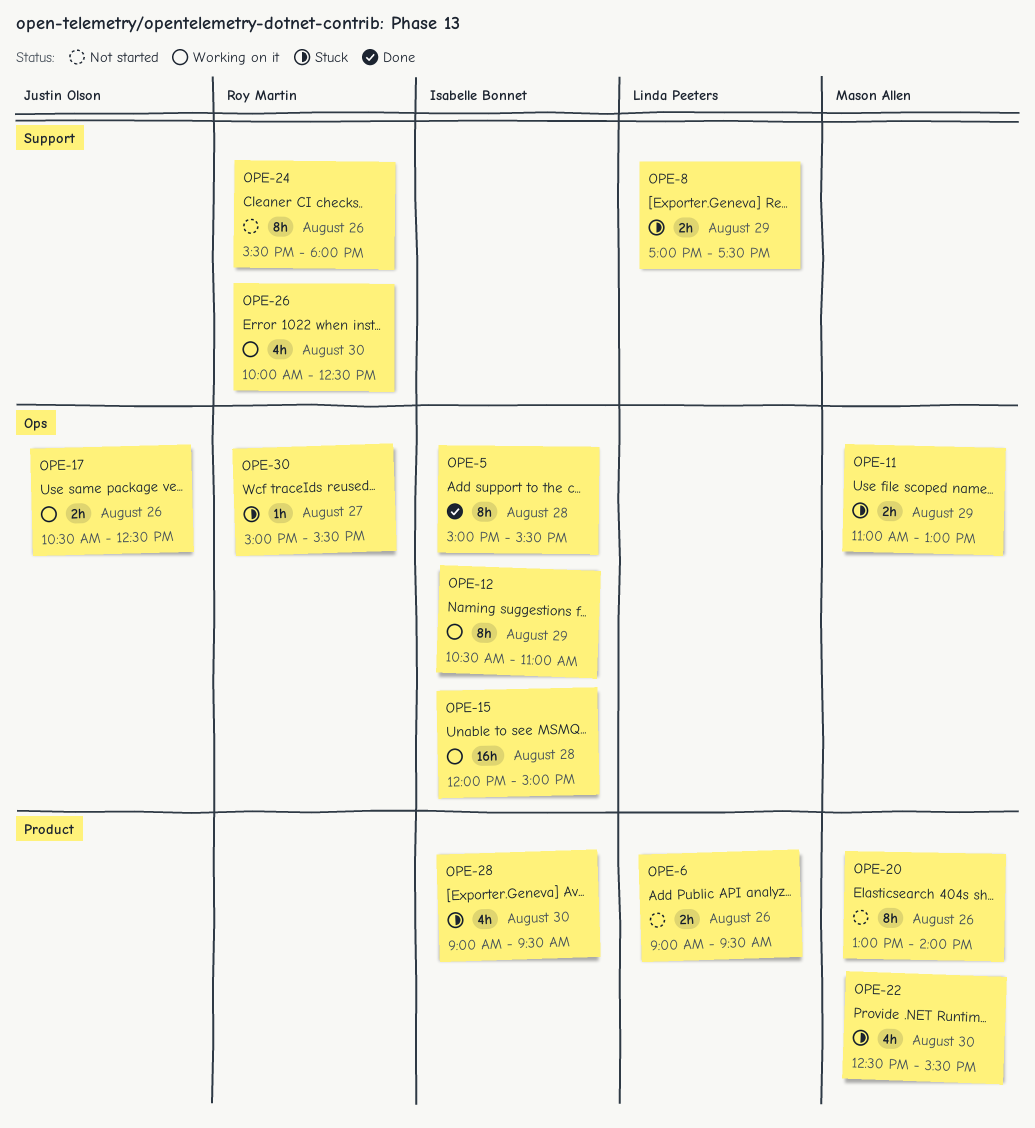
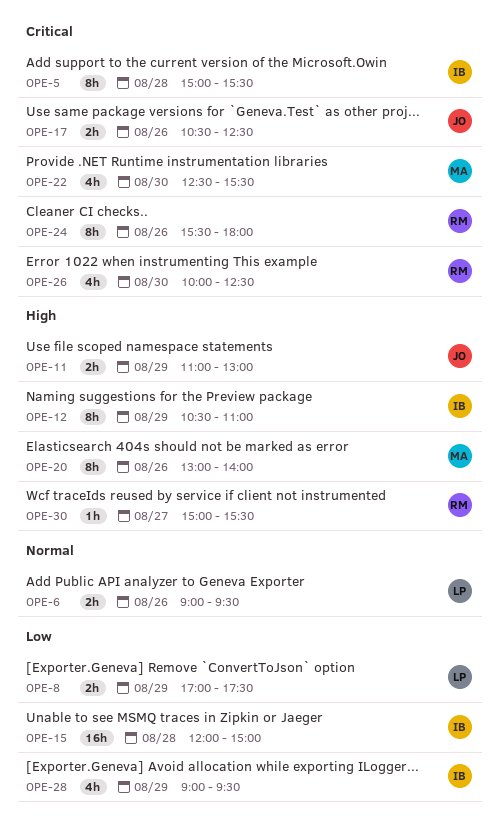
OPE-11, owner: Mason Allen -> Justin Olson
OPE-28, day: Aug 30 -> Aug 29

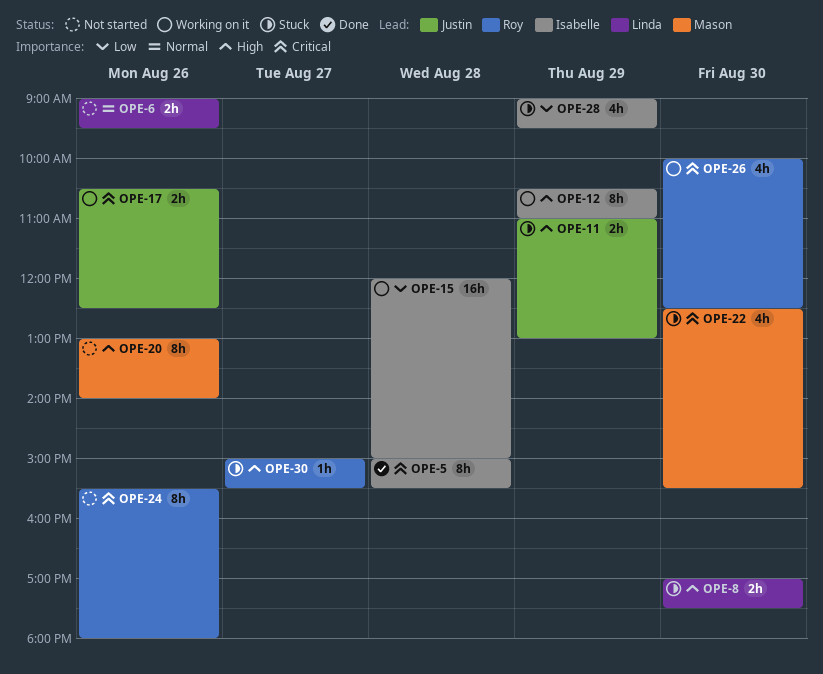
OPE-8, priority: Low -> High
OPE-8, day: Aug 29 -> Aug 30

